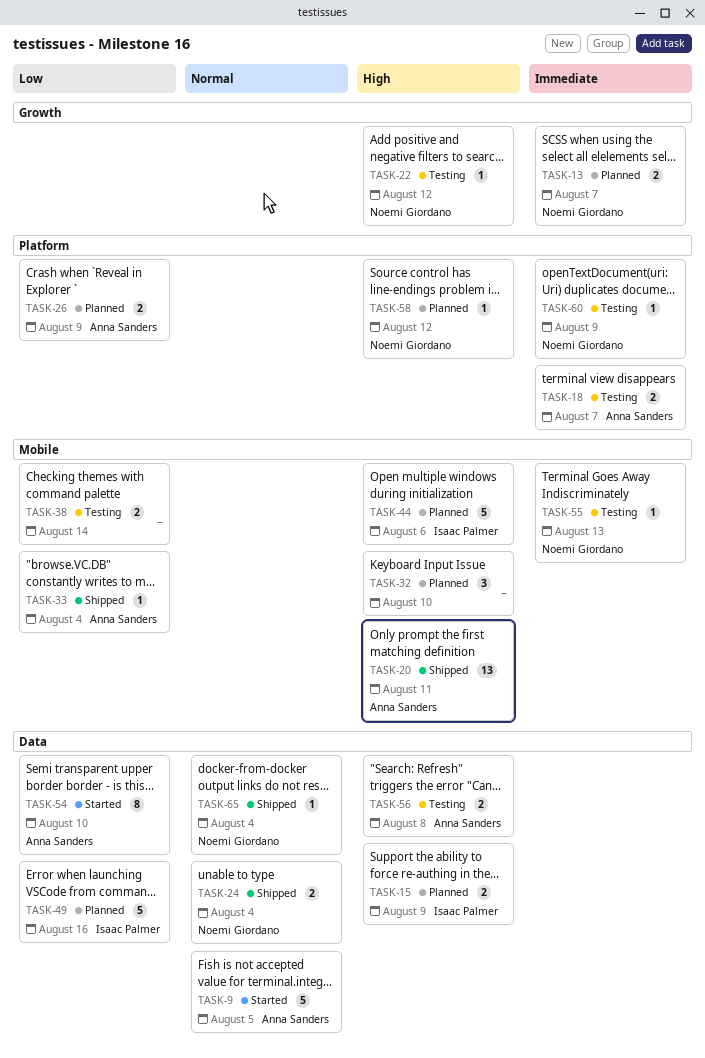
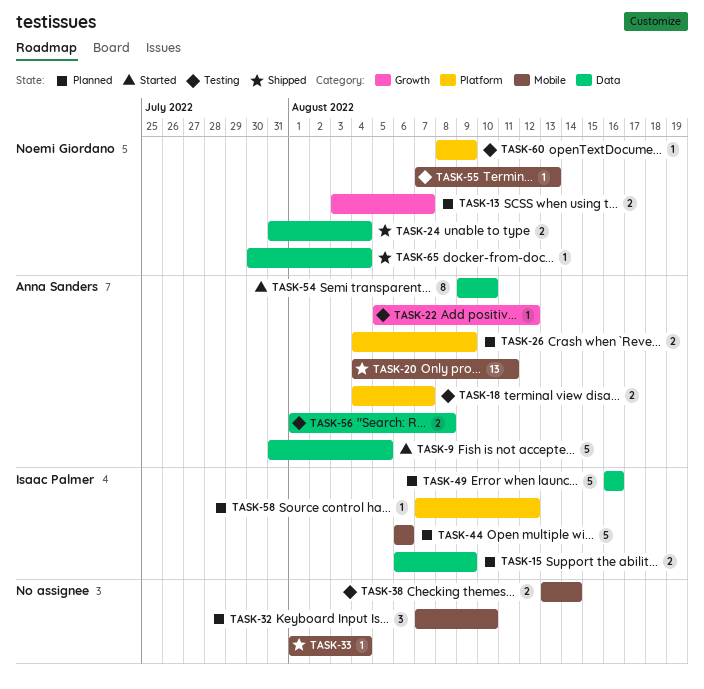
TASK-22, owner: Noemi Giordano -> Anna Sanders
TASK-33, owner: Anna Sanders -> none
TASK-58, owner: Noemi Giordano -> Isaac Palmer

